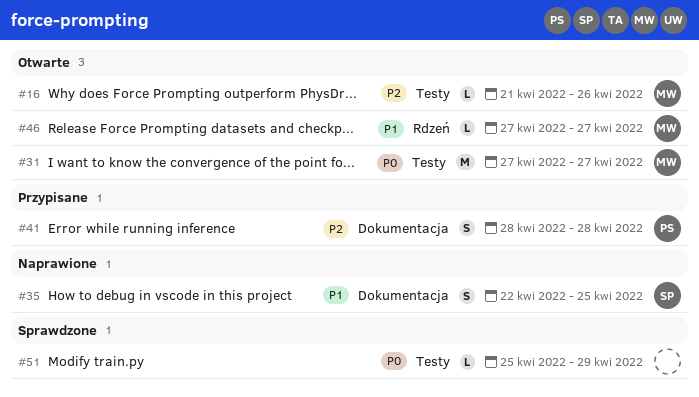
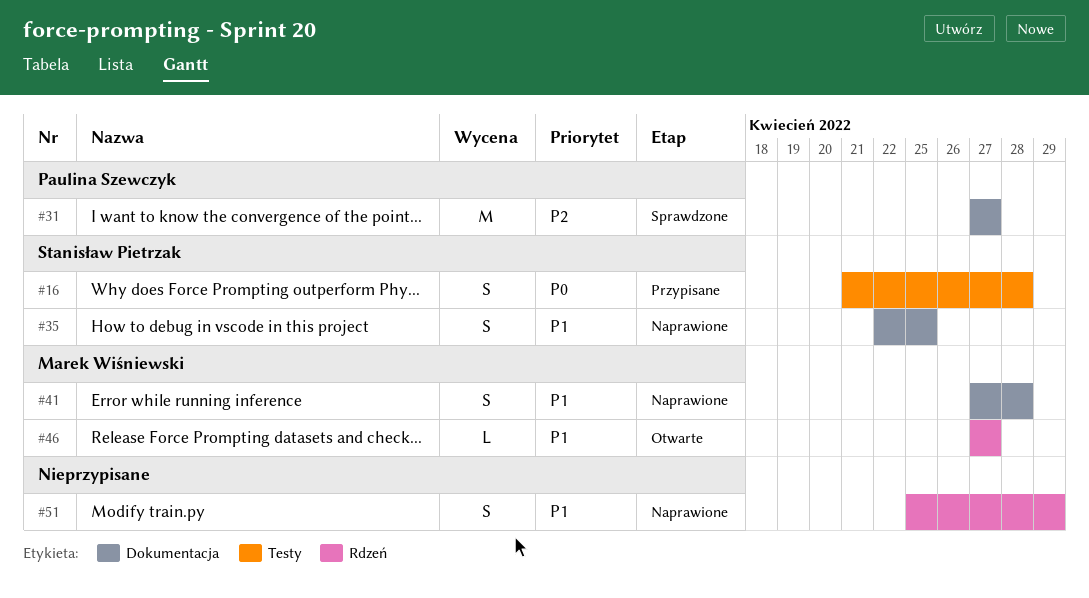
#16, status: Otwarte -> Przypisane
#16, owner: Marek Wiśniewski -> Stanisław Pietrzak
#16, priority: P2 -> P0
#16, estimate: L -> S
#16, due: Apr 26 -> Apr 28
#31, status: Otwarte -> Sprawdzone
#31, owner: Marek Wiśniewski -> Paulina Szewczyk
#31, priority: P0 -> P2
#31, label: Testy -> Dokumentacja
#41, status: Przypisane -> Naprawione
#41, owner: Paulina Szewczyk -> Marek Wiśniewski
#41, priority: P2 -> P1
#41, start: Apr 28 -> Apr 27
#51, status: Sprawdzone -> Naprawione
#51, priority: P0 -> P1
#51, label: Testy -> Rdzeń
#51, estimate: L -> S

